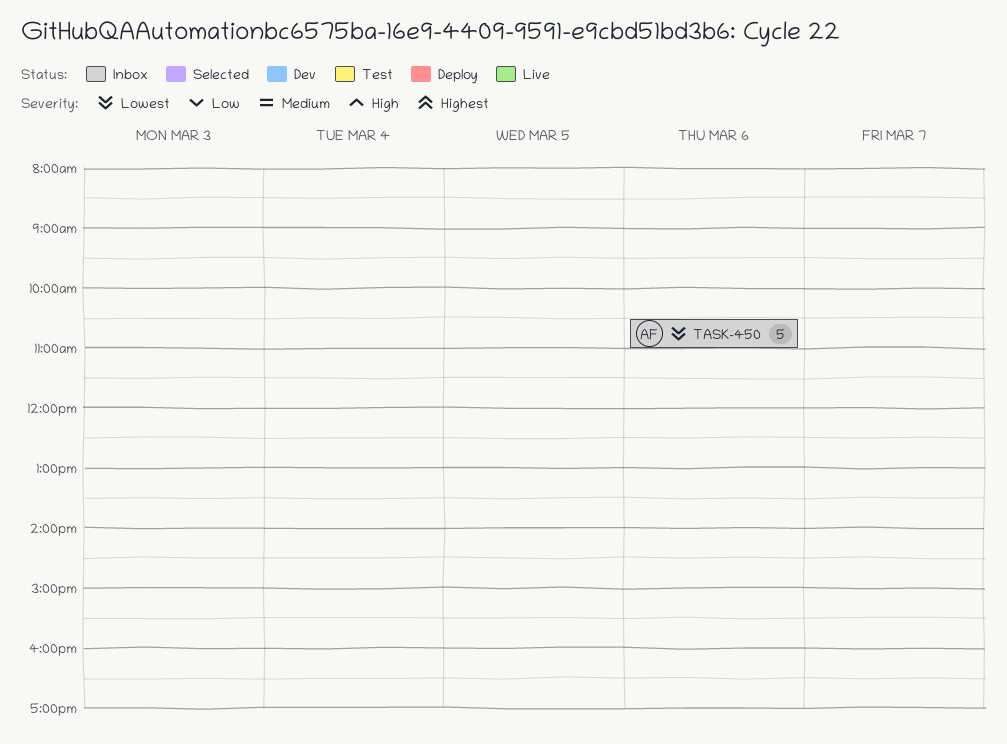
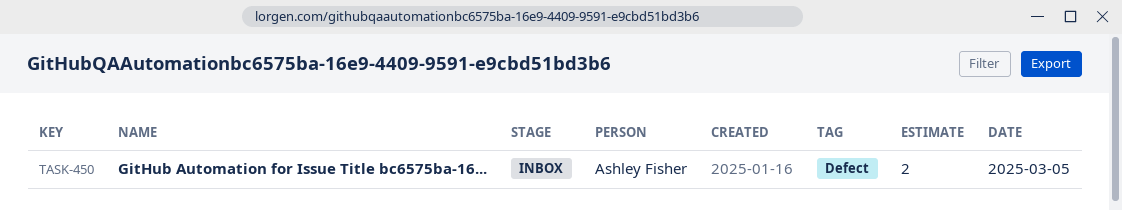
TASK-450, estimate: 5 -> 2
TASK-450, day: Mar 6 -> Mar 5

